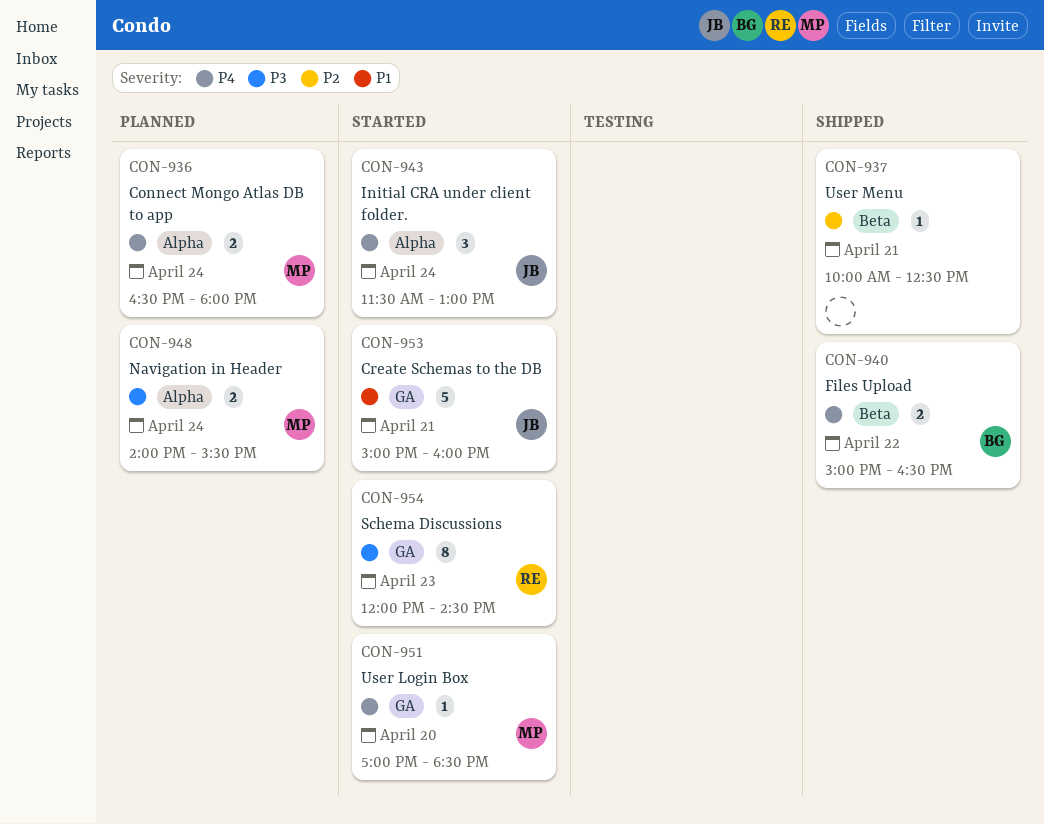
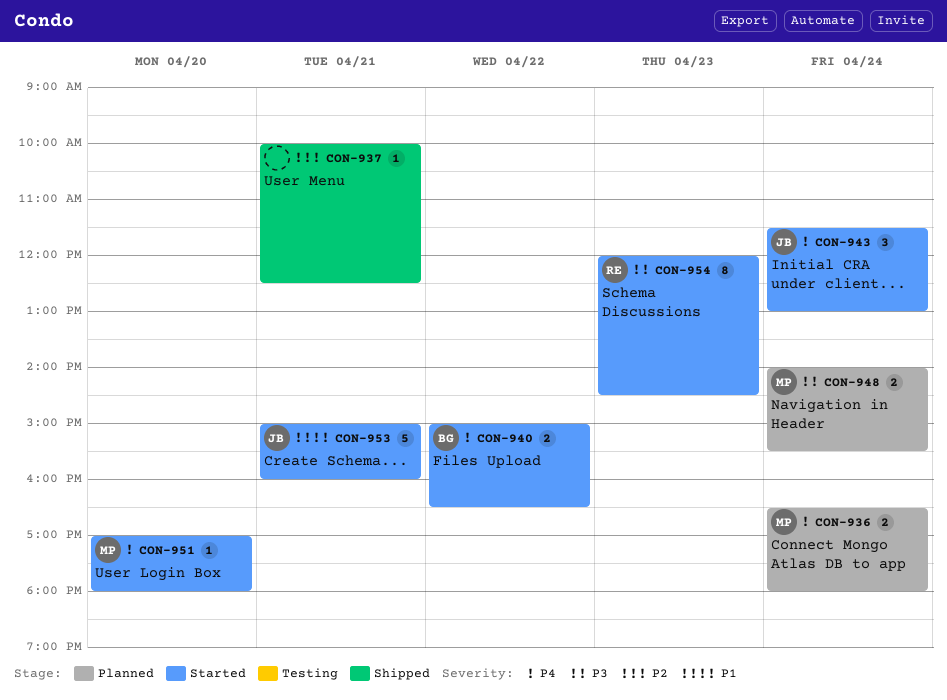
CON-940, status: Shipped -> Started
CON-951, ends: 18:30 -> 18:00

